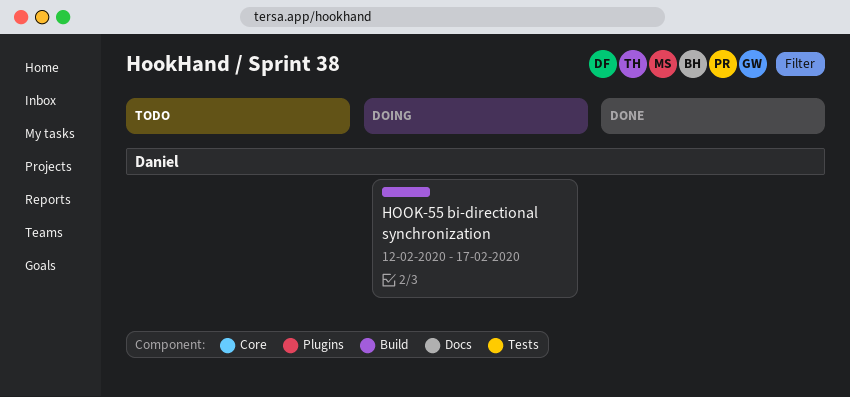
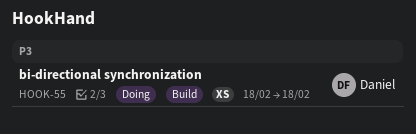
HOOK-55, start: Feb 12 -> Feb 18
HOOK-55, due: Feb 17 -> Feb 18

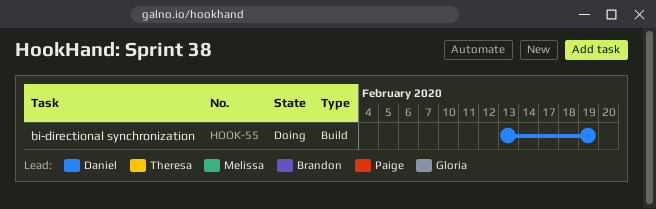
HOOK-55, start: Feb 18 -> Feb 13
HOOK-55, due: Feb 18 -> Feb 19

